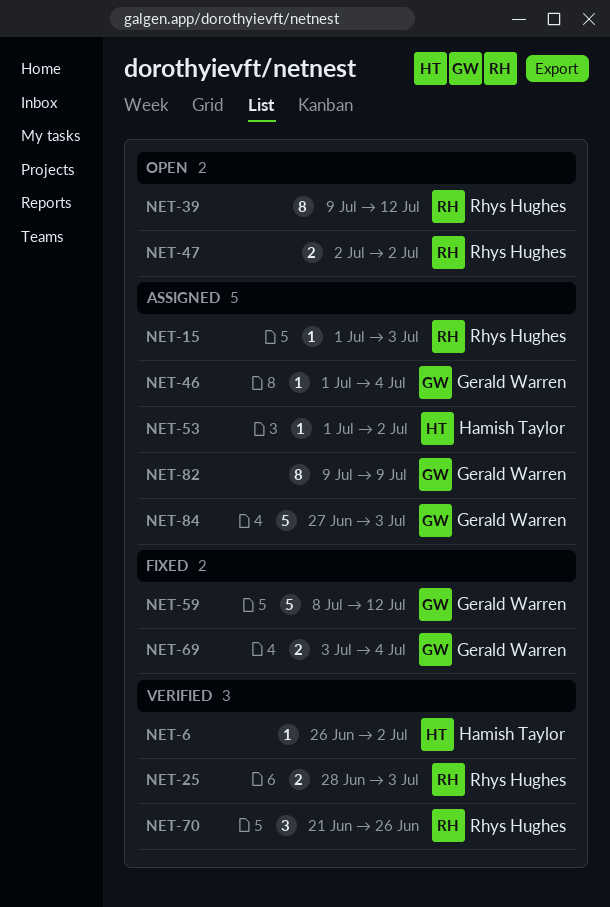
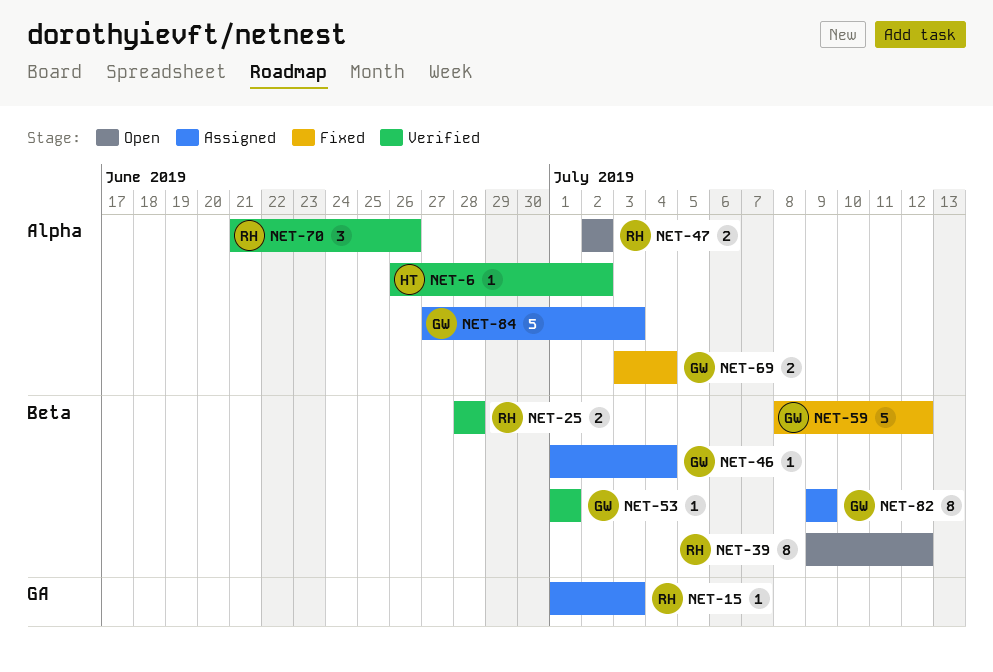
NET-25, due: Jul 3 -> Jun 28
NET-53, status: Assigned -> Verified
NET-53, owner: Hamish Taylor -> Gerald Warren
NET-53, due: Jul 2 -> Jul 1

